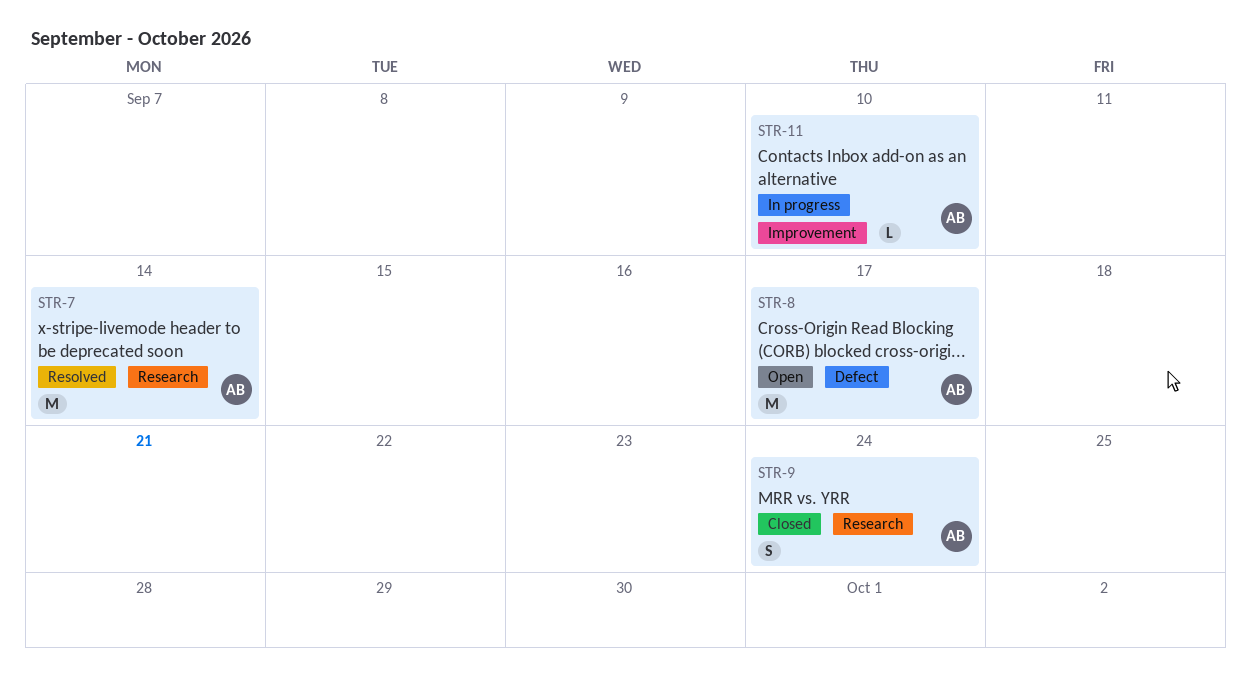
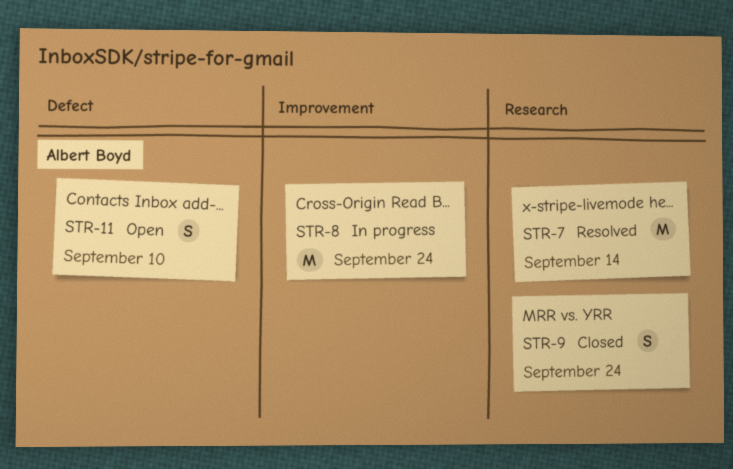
STR-8, status: Open -> In progress
STR-8, label: Defect -> Improvement
STR-8, due: Sep 17 -> Sep 24
STR-11, status: In progress -> Open
STR-11, label: Improvement -> Defect
STR-11, estimate: L -> S

